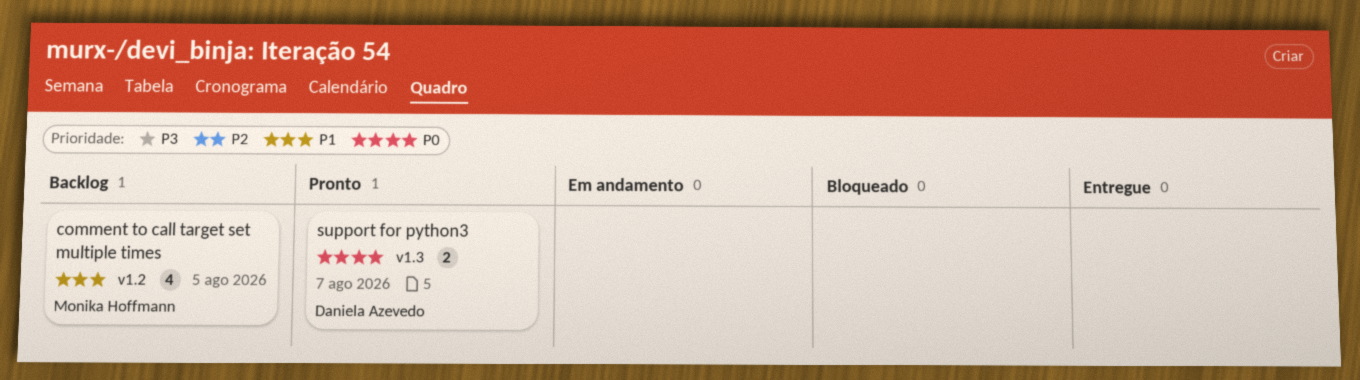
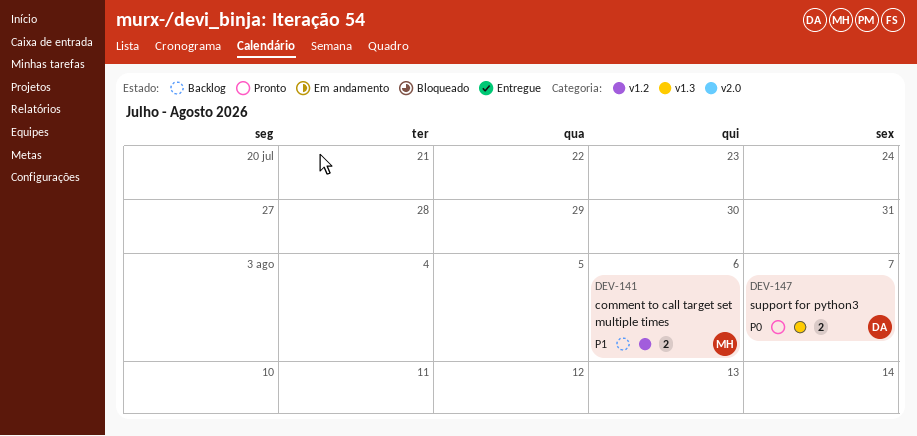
comment to call target set multiple times, estimate: 4 -> 2
comment to call target set multiple times, due: Aug 5 -> Aug 6

